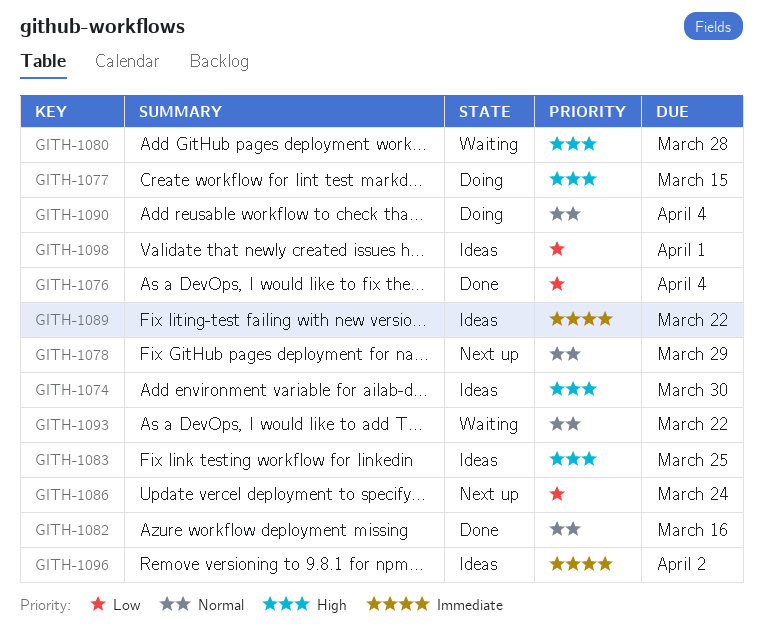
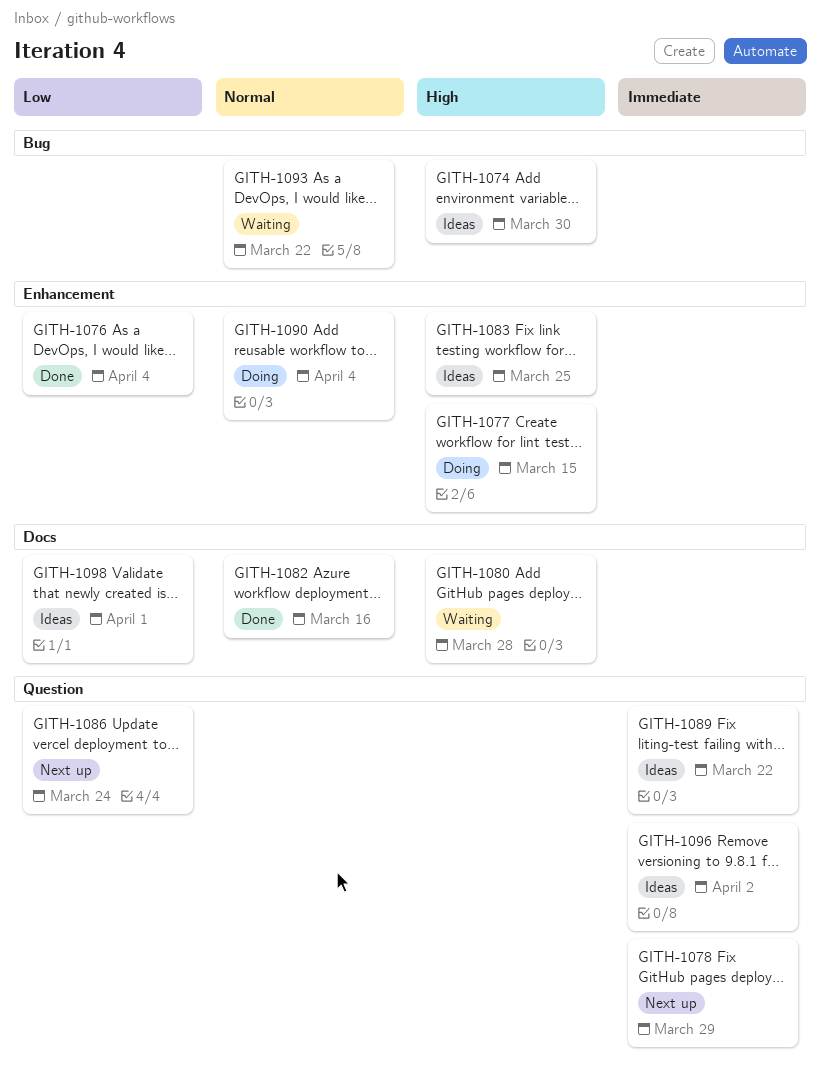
GITH-1078, priority: Normal -> Immediate

